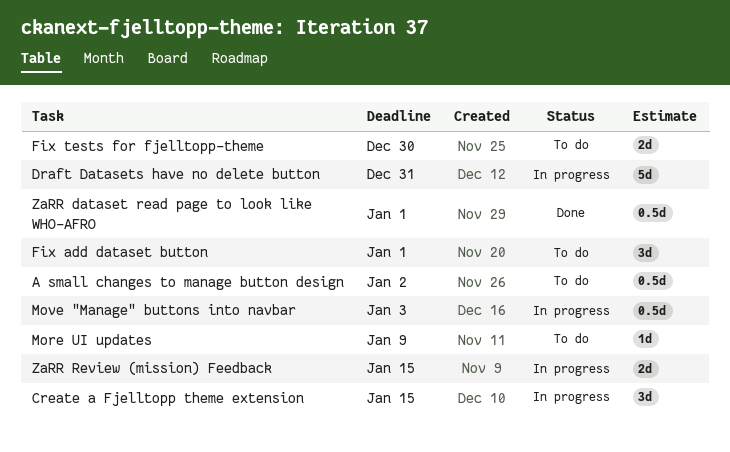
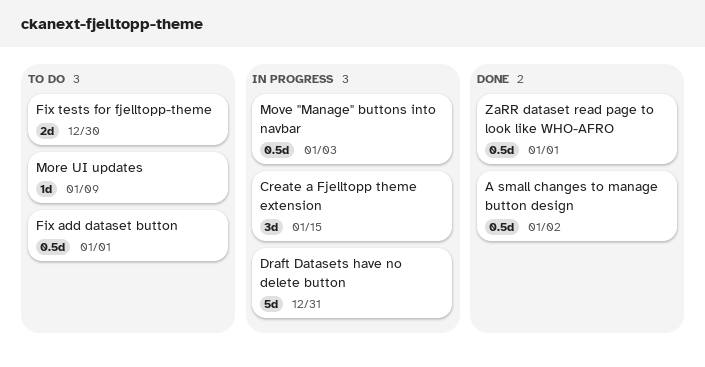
A small changes to manage button design, status: To do -> Done
Fix add dataset button, estimate: 3d -> 0.5d
ZaRR Review (mission) Feedback: present -> none

